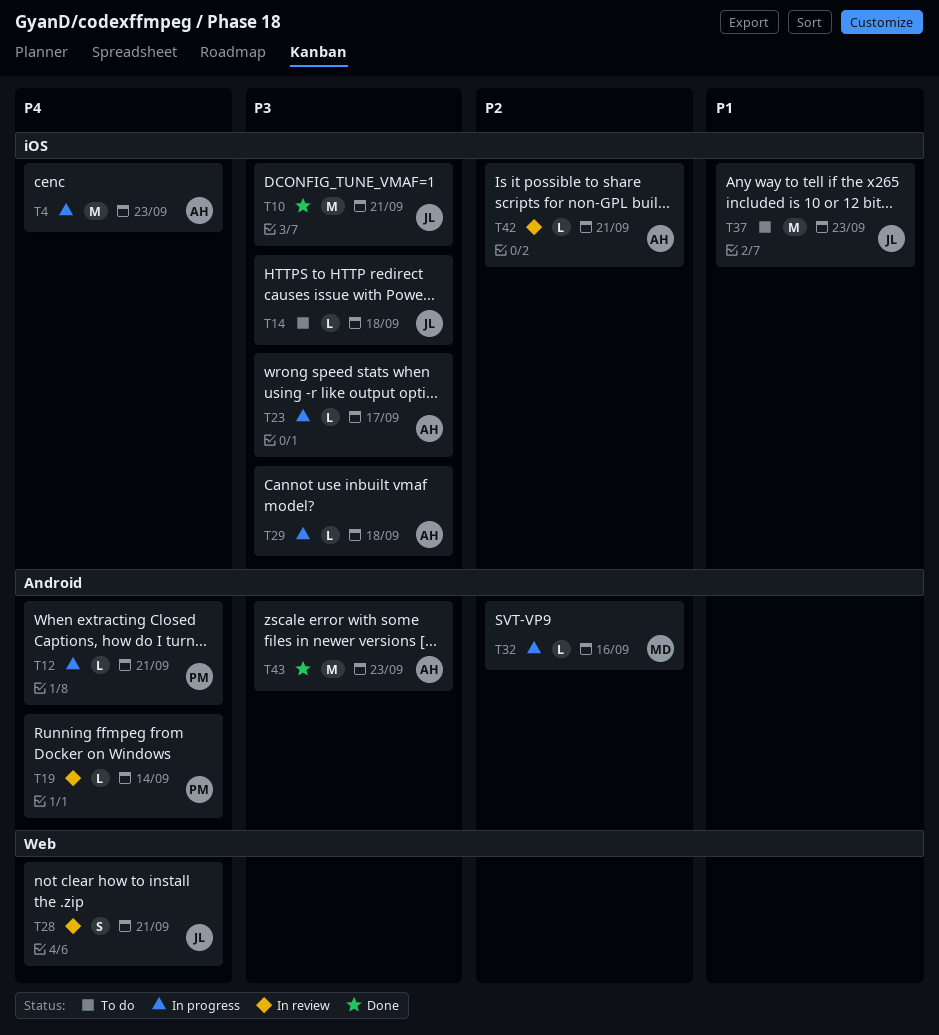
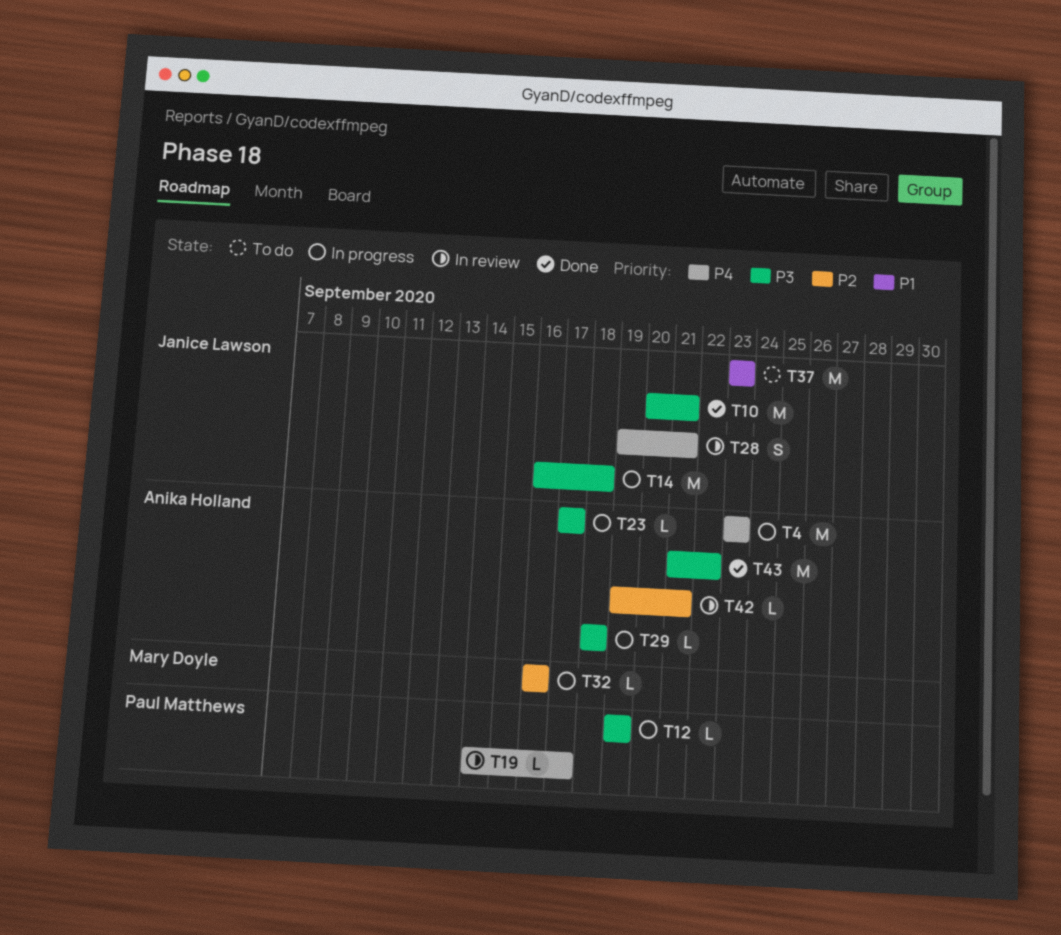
T12, priority: P4 -> P3
T12, due: Sep 21 -> Sep 19
T14, status: To do -> In progress
T14, estimate: L -> M
T19, due: Sep 14 -> Sep 17
T43, due: Sep 23 -> Sep 22

